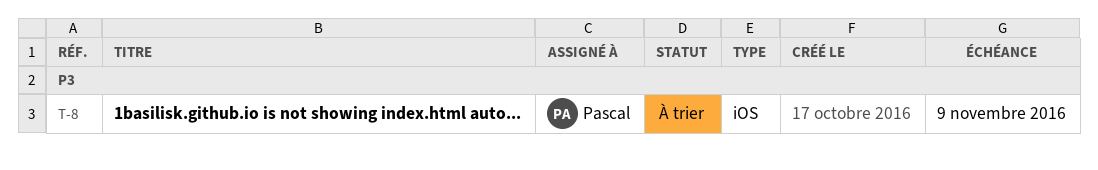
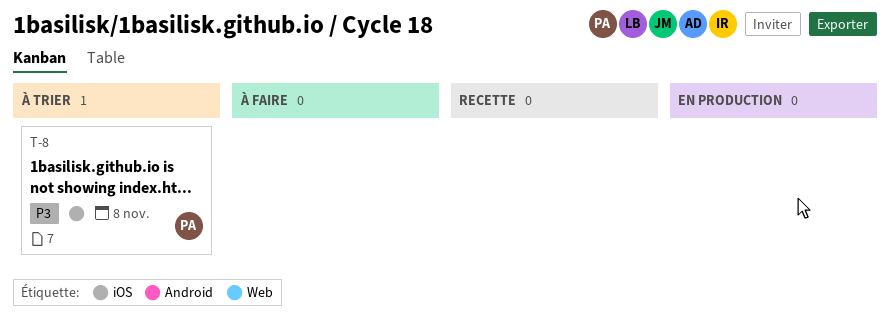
T-8, due: Nov 9 -> Nov 8

